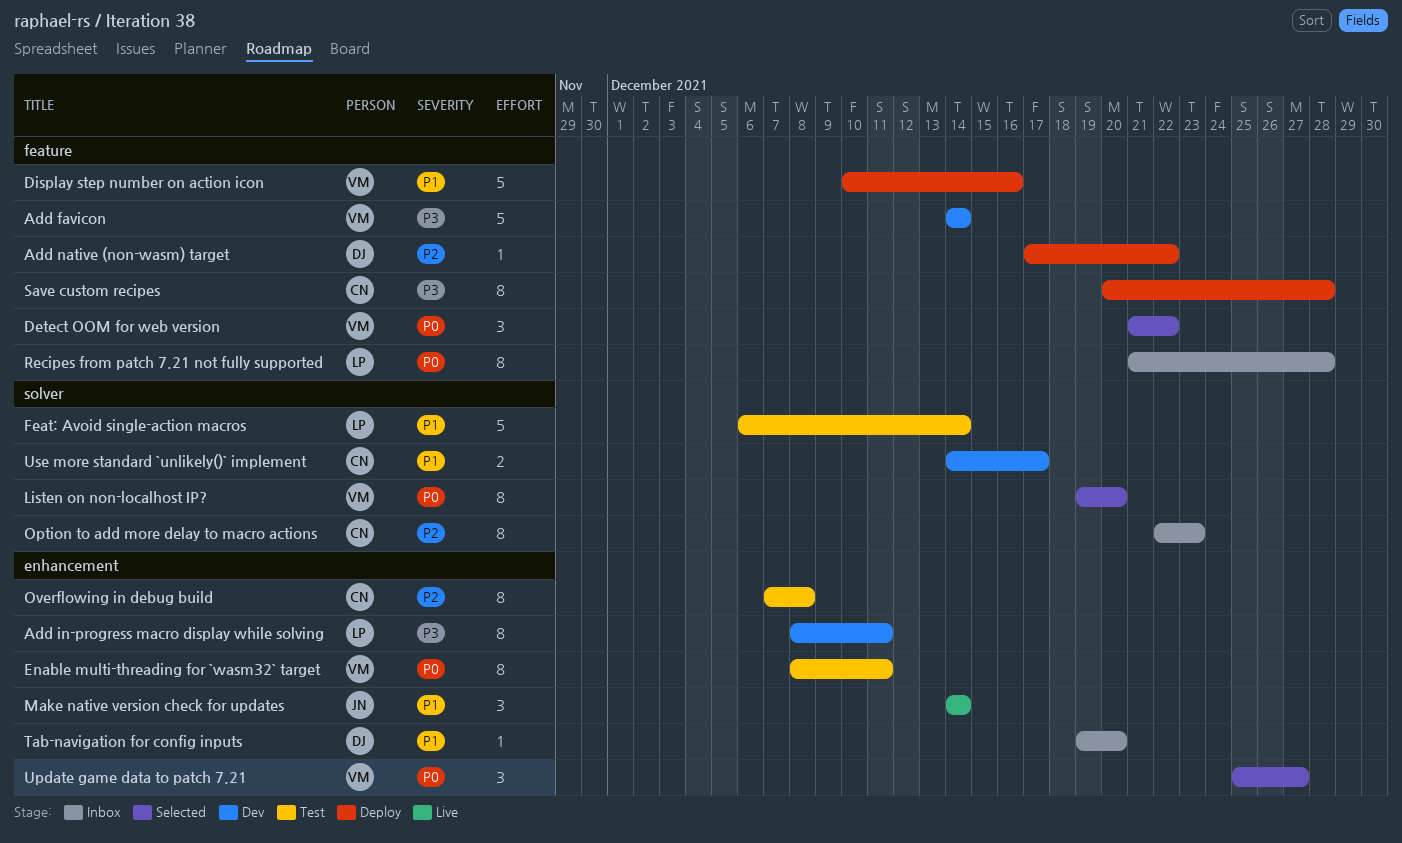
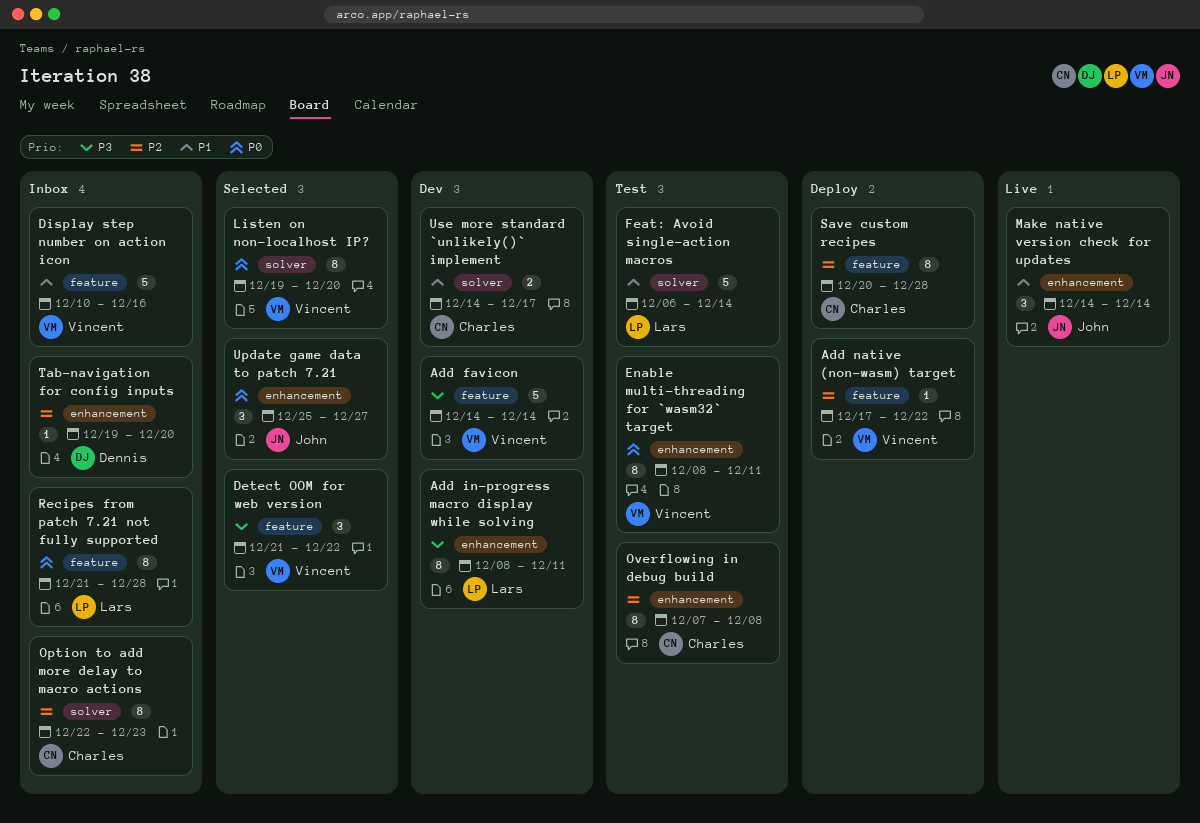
Add native (non-wasm) target, owner: Dennis -> Vincent
Detect OOM for web version, priority: P0 -> P3
Display step number on action icon, status: Deploy -> Inbox
Save custom recipes, priority: P3 -> P2
Tab-navigation for config inputs, priority: P1 -> P2
Update game data to patch 7.21, owner: Vincent -> John

